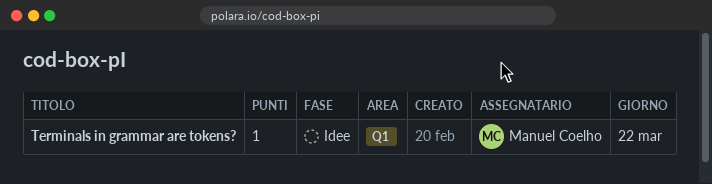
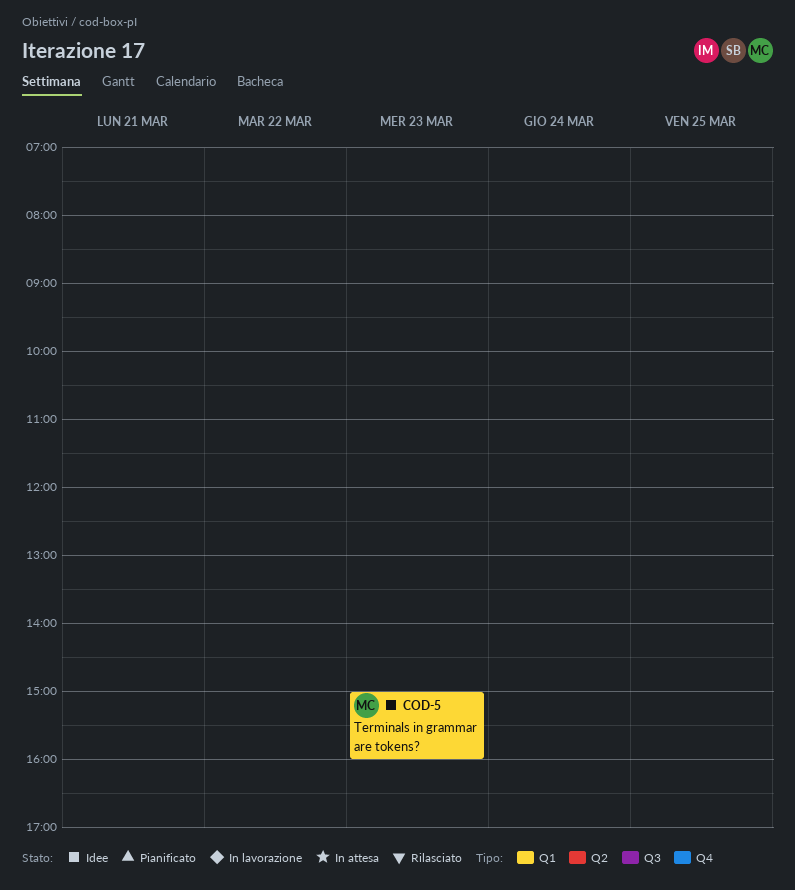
Terminals in grammar are tokens?, day: Mar 22 -> Mar 23

